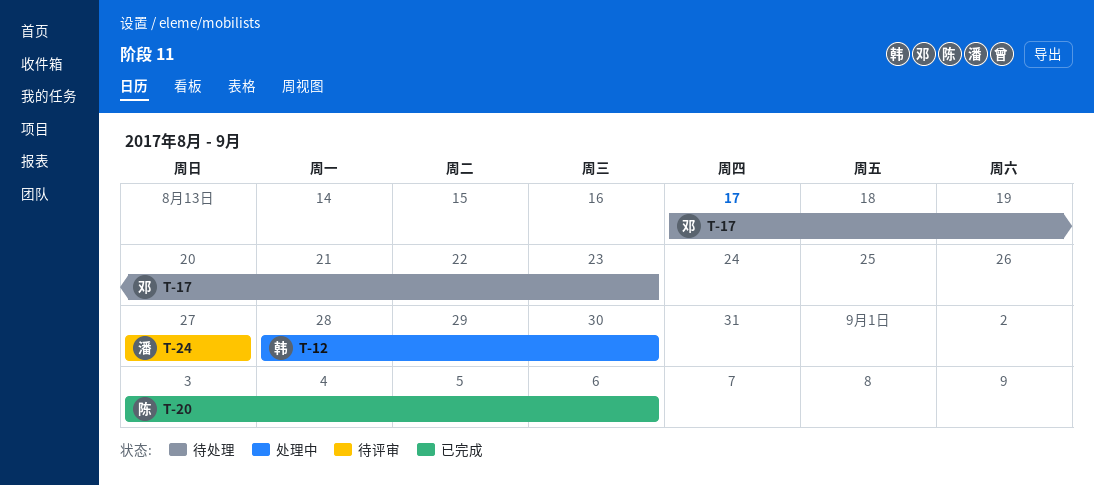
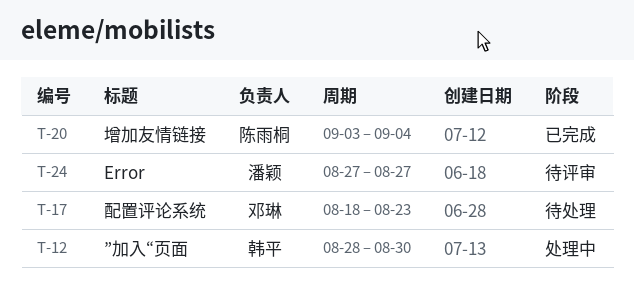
T-17, start: Aug 17 -> Aug 18
T-20, due: Sep 6 -> Sep 4

